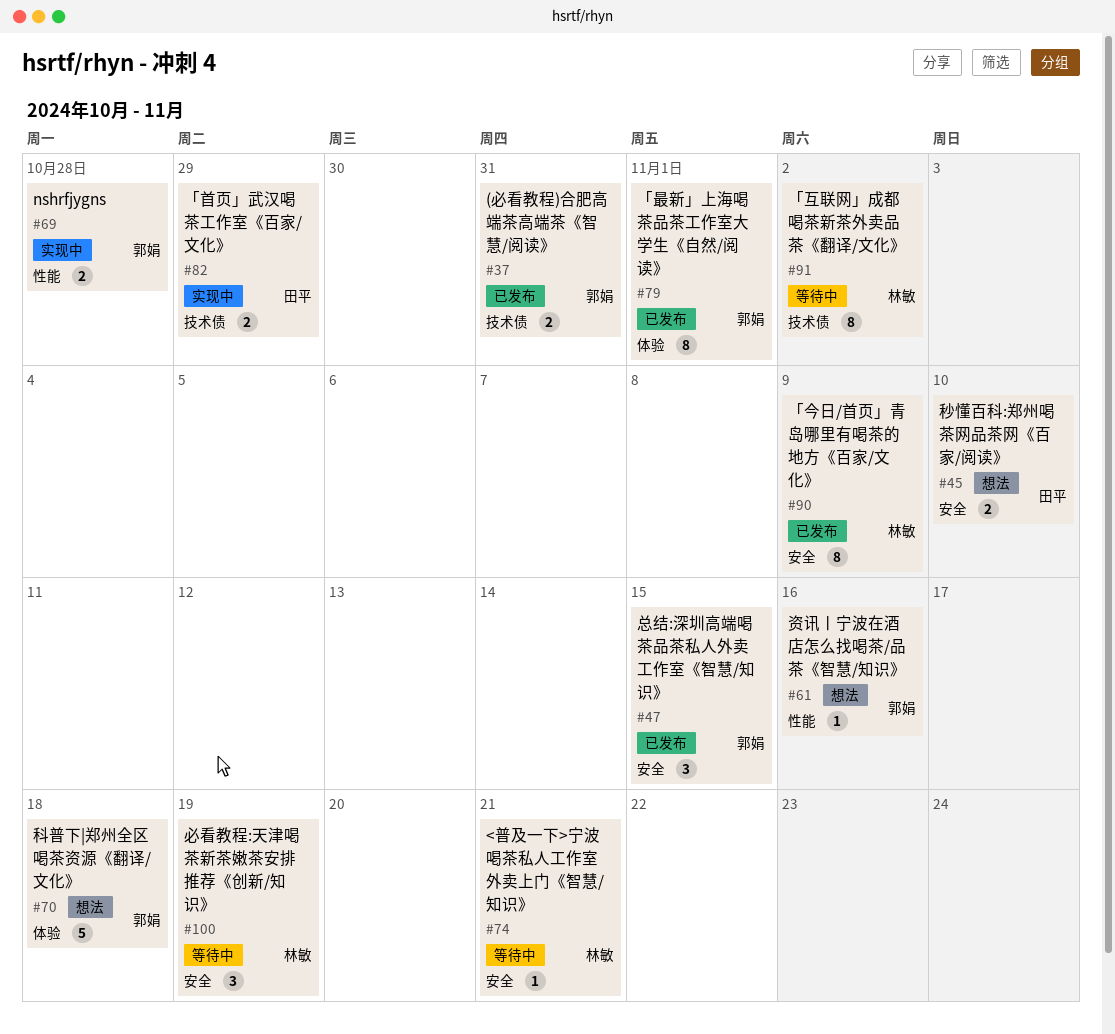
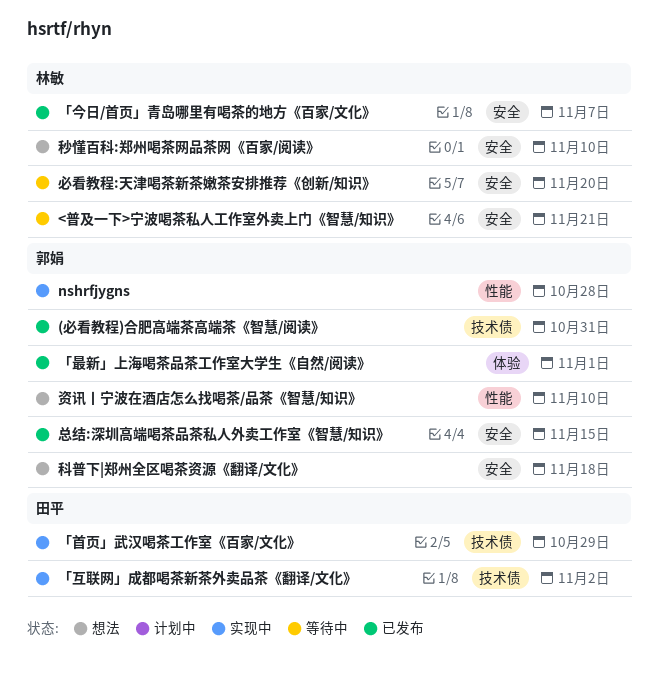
「互联网」成都喝茶新茶外卖品茶《翻译/文化》, status: 等待中 -> 实现中
「互联网」成都喝茶新茶外卖品茶《翻译/文化》, owner: 林敏 -> 田平
「今日/首页」青岛哪里有喝茶的地方《百家/文化》, due: Nov 9 -> Nov 7
必看教程:天津喝茶新茶嫩茶安排推荐《创新/知识》, due: Nov 19 -> Nov 20
科普下|郑州全区喝茶资源《翻译/文化》, label: 体验 -> 安全
秒懂百科:郑州喝茶网品茶网《百家/阅读》, owner: 田平 -> 林敏
资讯丨宁波在酒店怎么找喝茶/品茶《智慧/知识》, due: Nov 16 -> Nov 10

